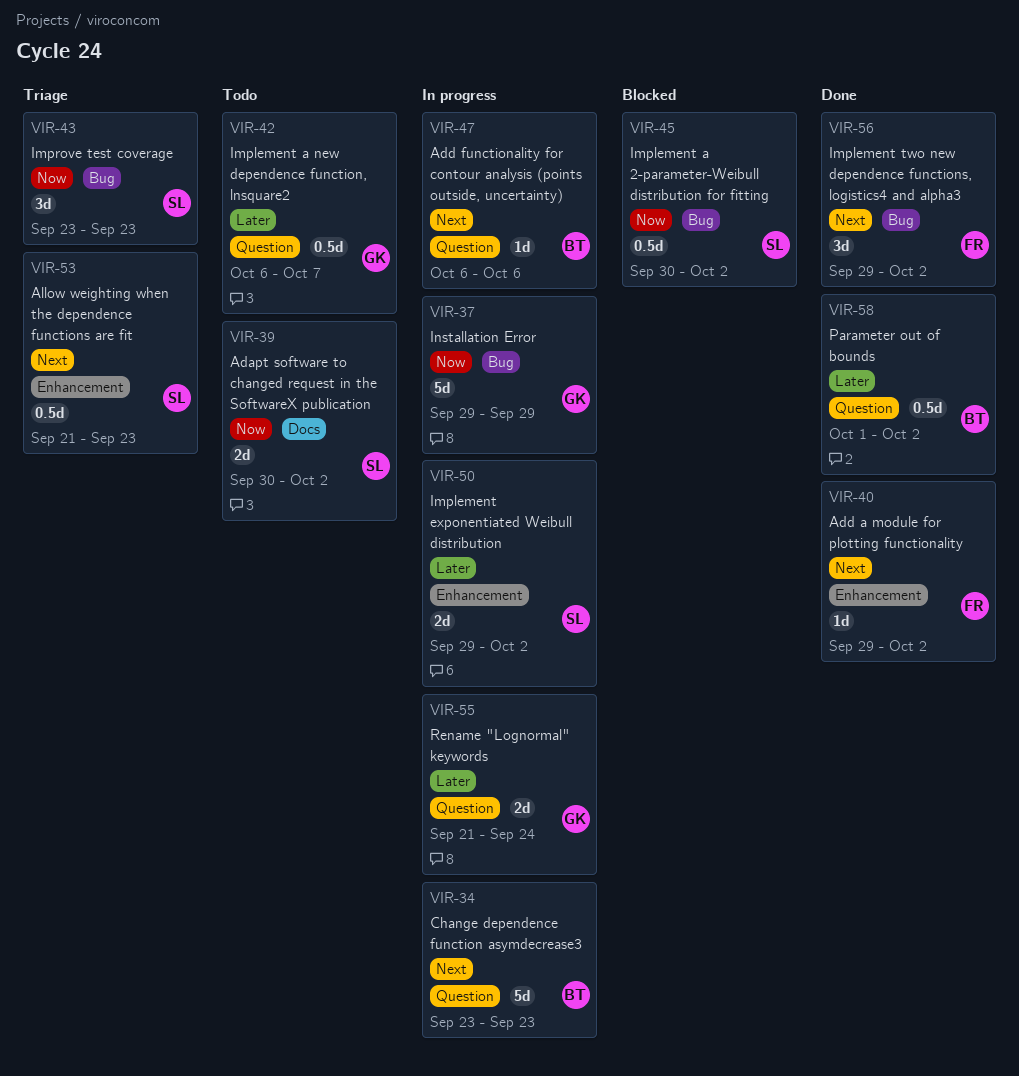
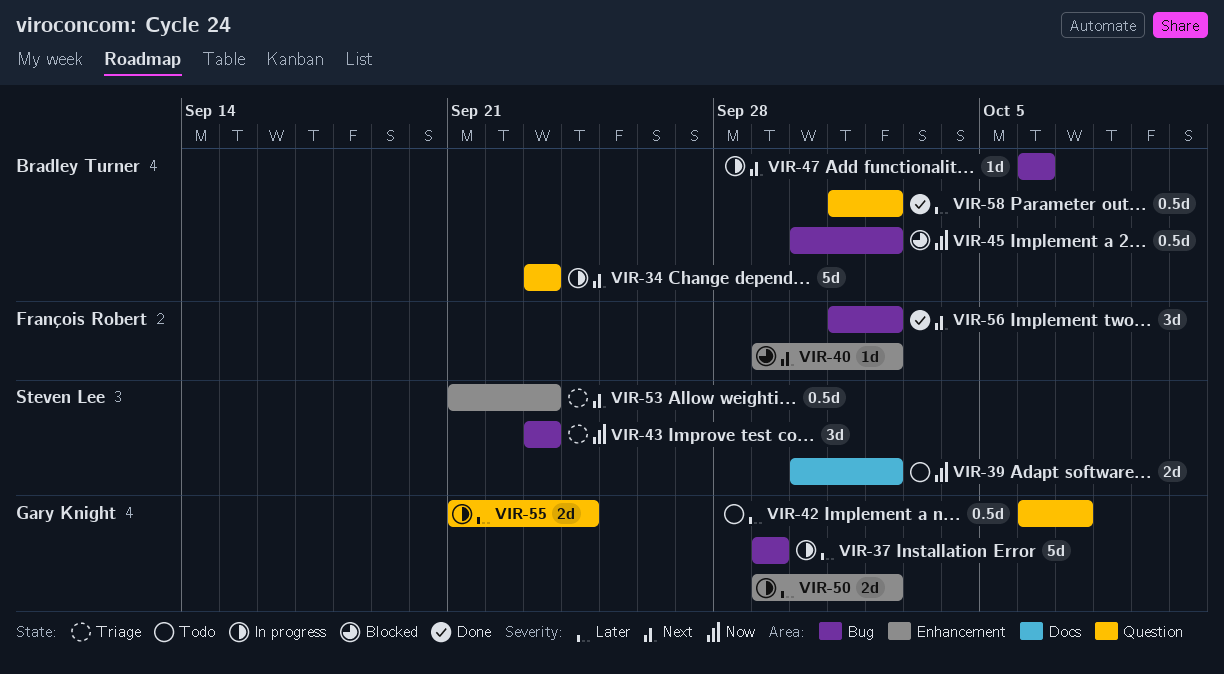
VIR-37, priority: Now -> Later
VIR-40, status: Done -> Blocked
VIR-45, owner: Steven Lee -> Bradley Turner
VIR-47, label: Question -> Bug
VIR-50, owner: Steven Lee -> Gary Knight
VIR-56, start: Sep 29 -> Oct 1

